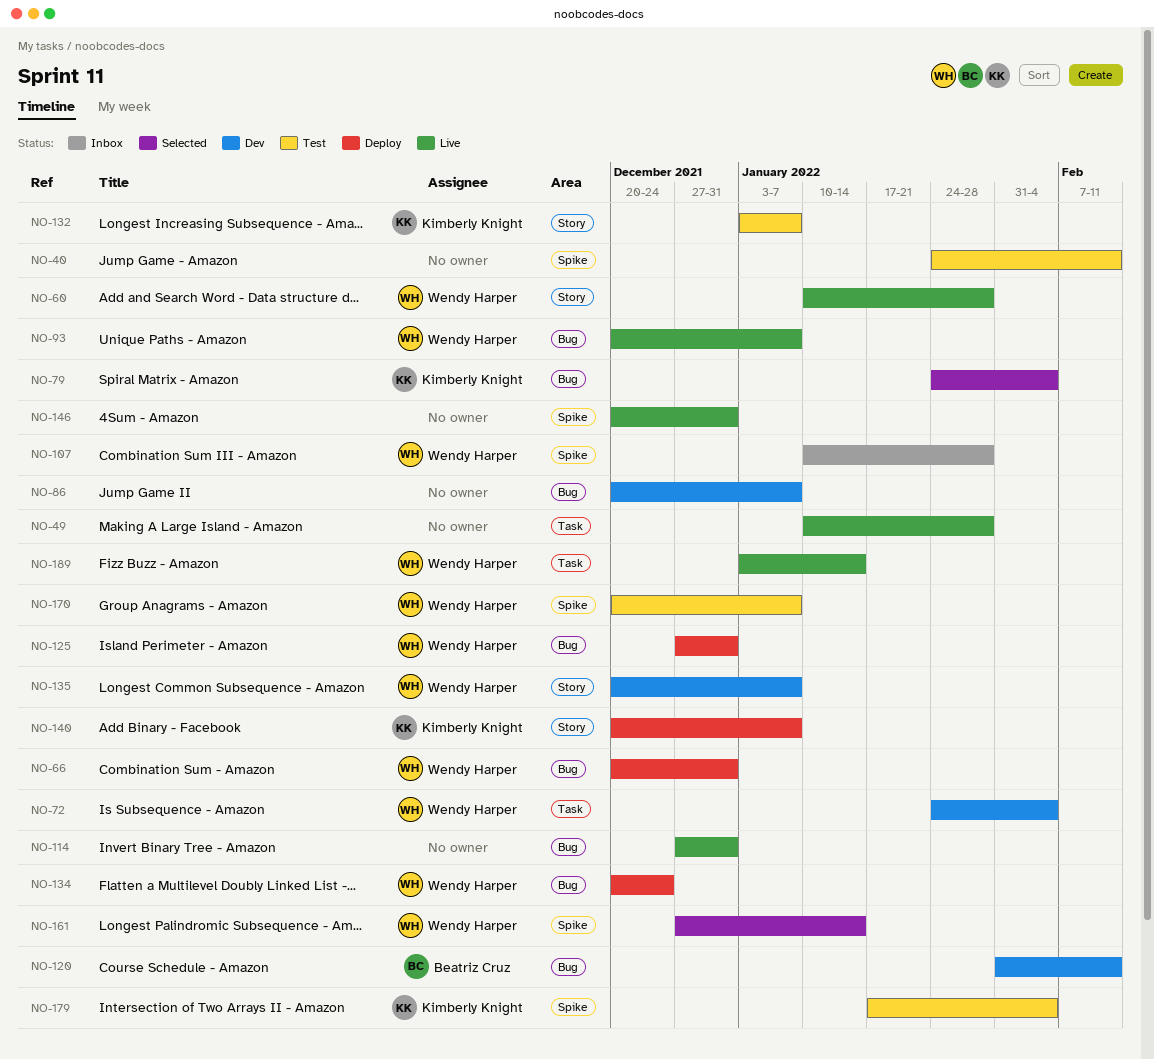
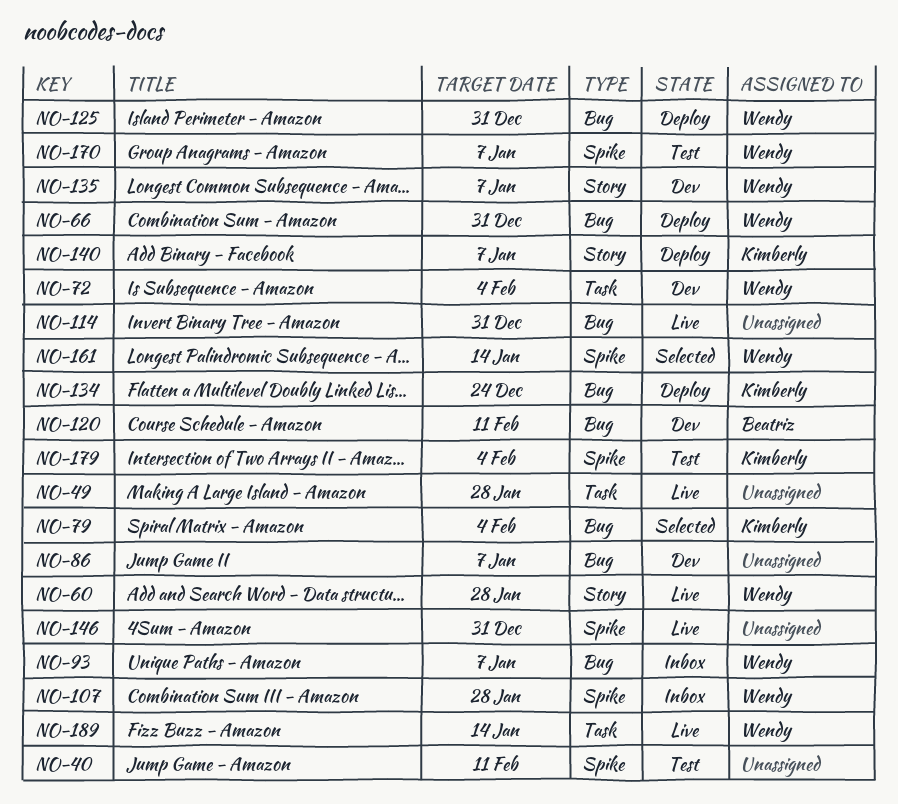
NO-93, status: Live -> Inbox
NO-132: present -> none
NO-134, owner: Wendy Harper -> Kimberly Knight

